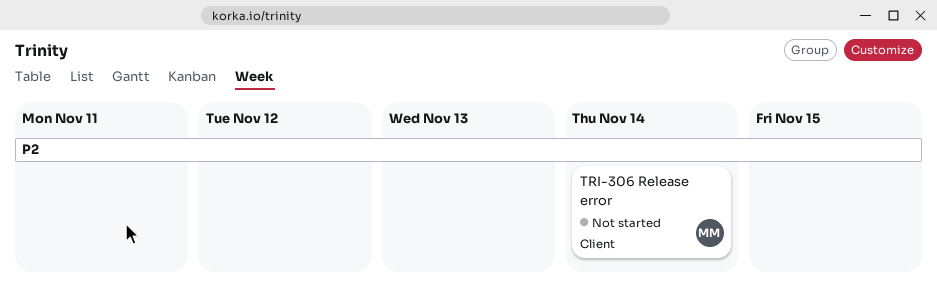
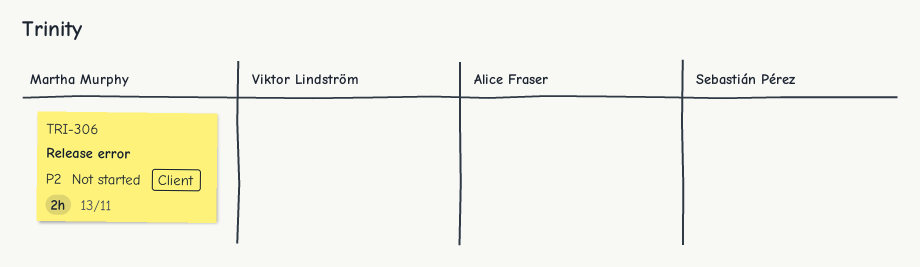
TRI-306, due: Nov 14 -> Nov 13

